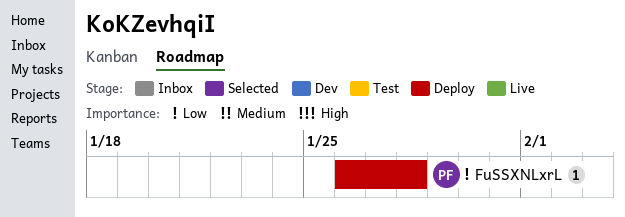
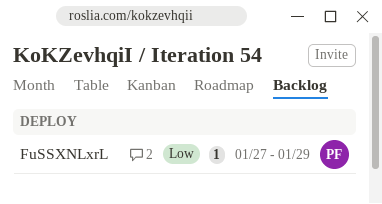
FuSSXNLxrL, start: Jan 26 -> Jan 27
FuSSXNLxrL, due: Jan 28 -> Jan 29

